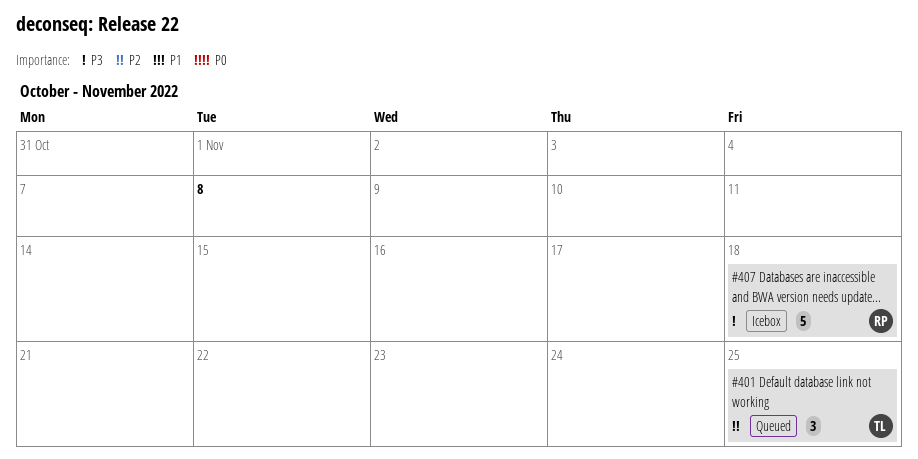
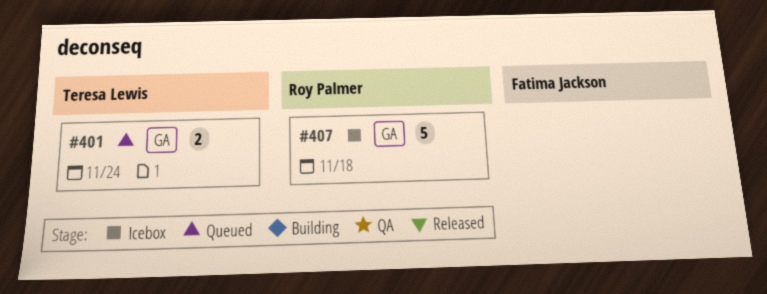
#401, estimate: 3 -> 2
#401, due: Nov 25 -> Nov 24

